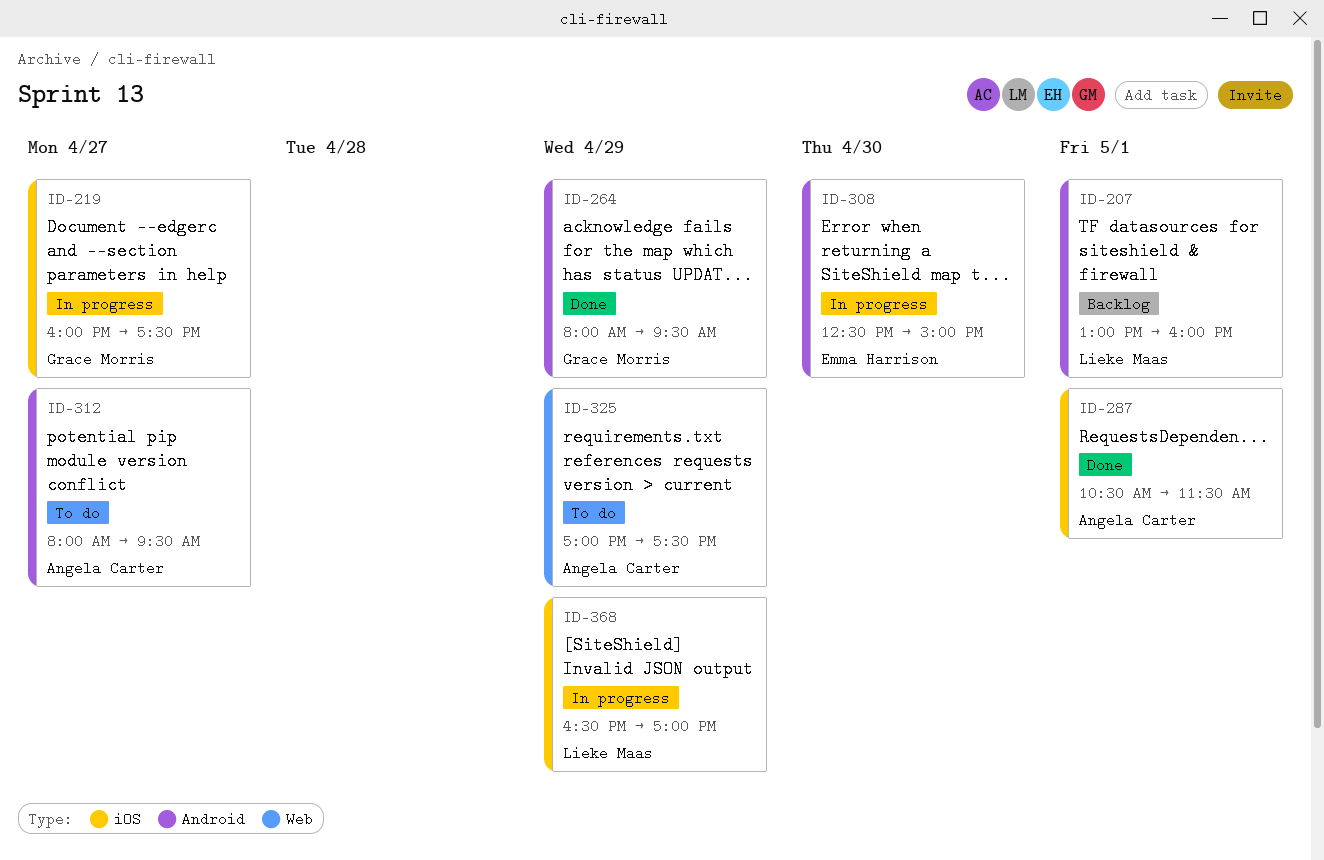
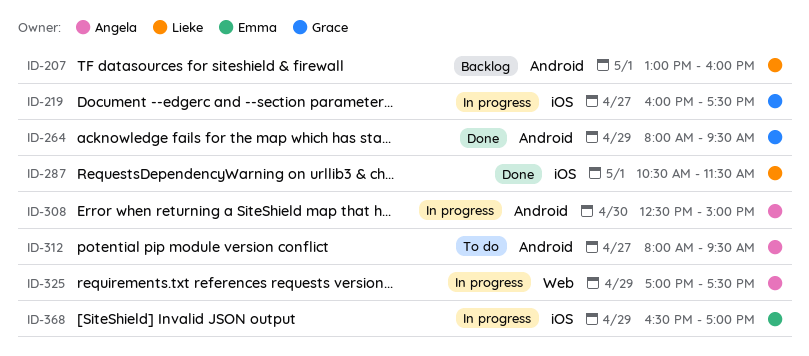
ID-287, owner: Angela Carter -> Lieke Maas
ID-308, owner: Emma Harrison -> Angela Carter
ID-325, status: To do -> In progress
ID-368, owner: Lieke Maas -> Emma Harrison

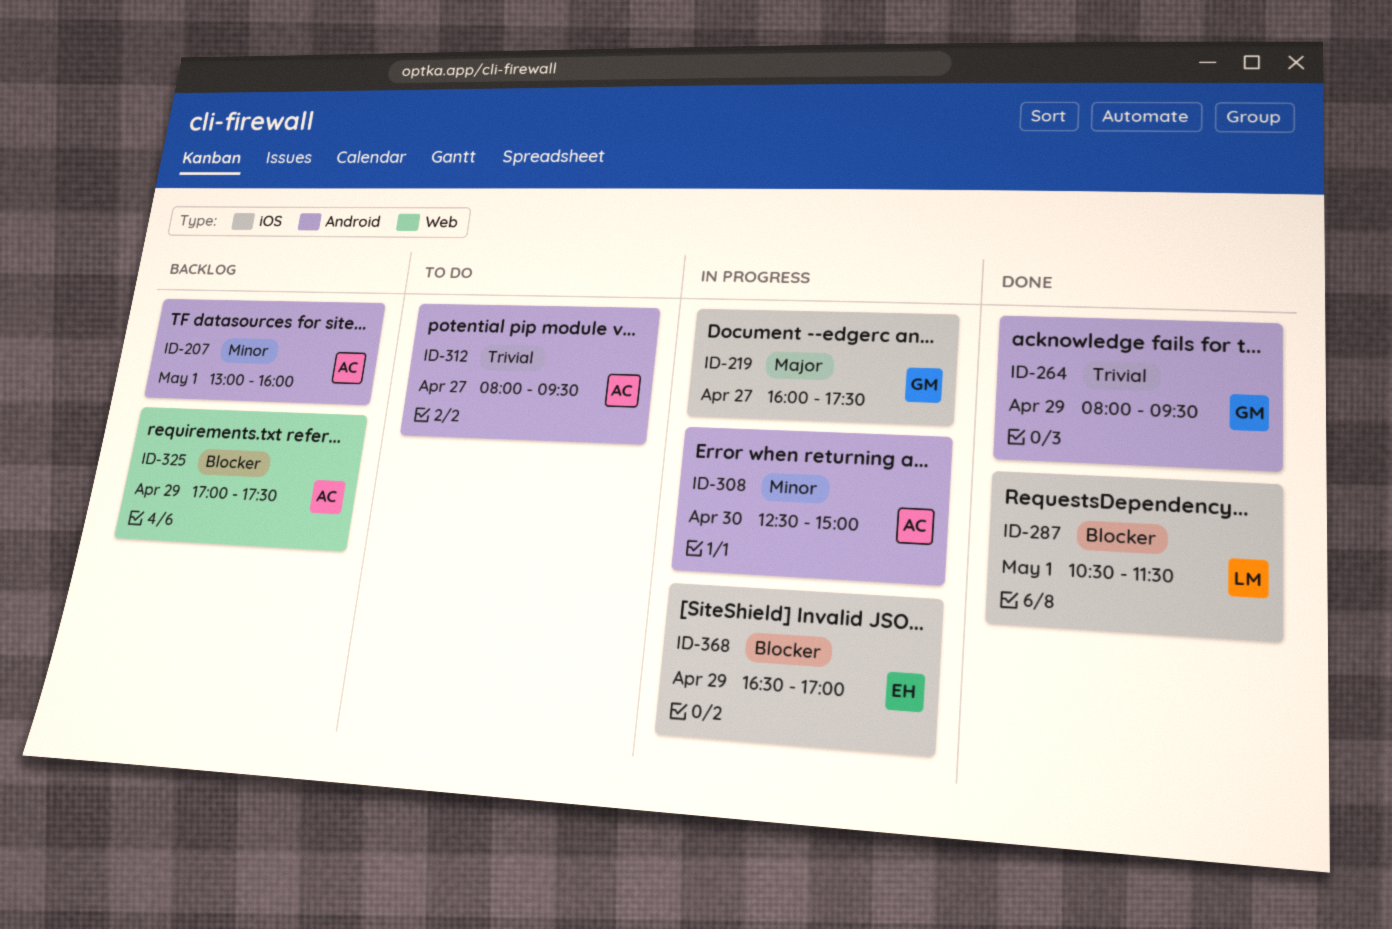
ID-207, owner: Lieke -> Angela
ID-325, status: In progress -> Backlog

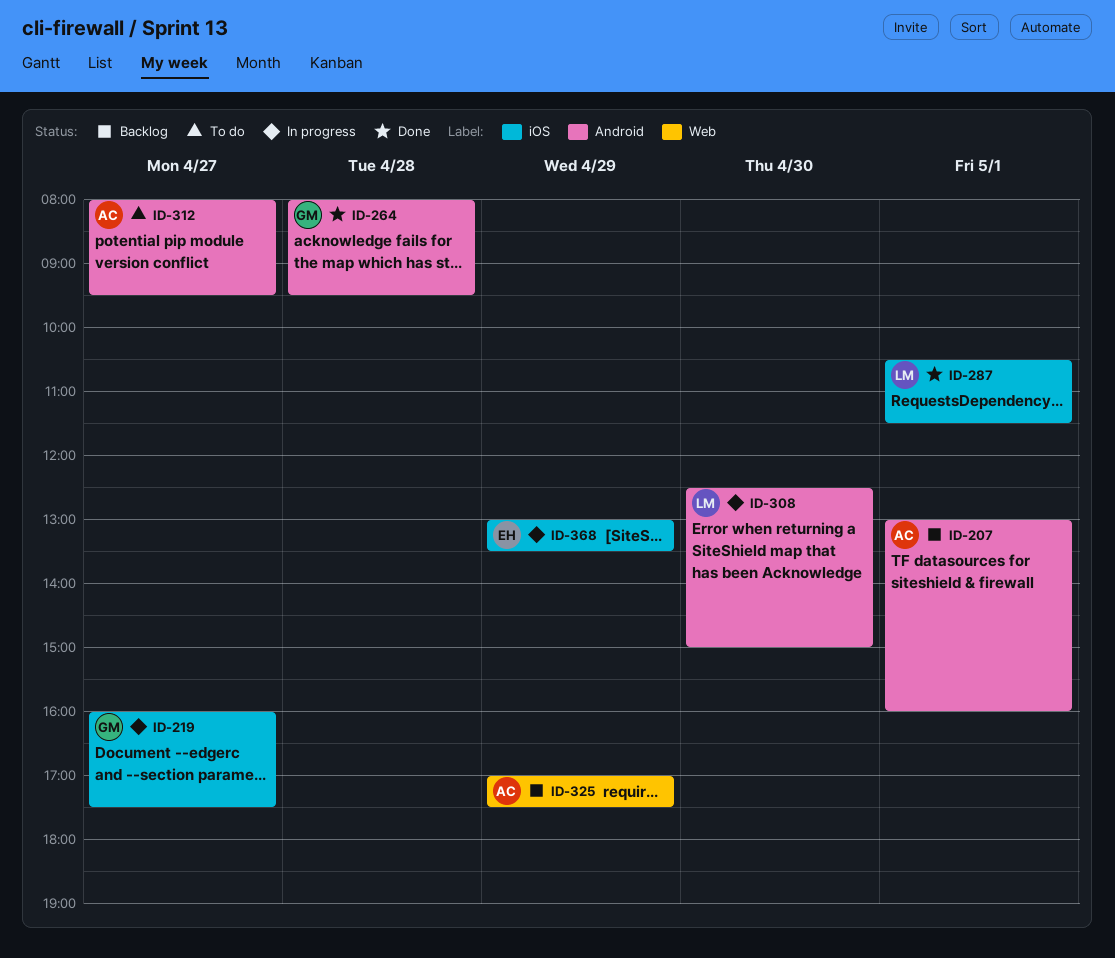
ID-264, day: Apr 29 -> Apr 28
ID-308, owner: AC -> LM
ID-368, begins: 16:30 -> 13:00
ID-368, ends: 17:00 -> 13:30

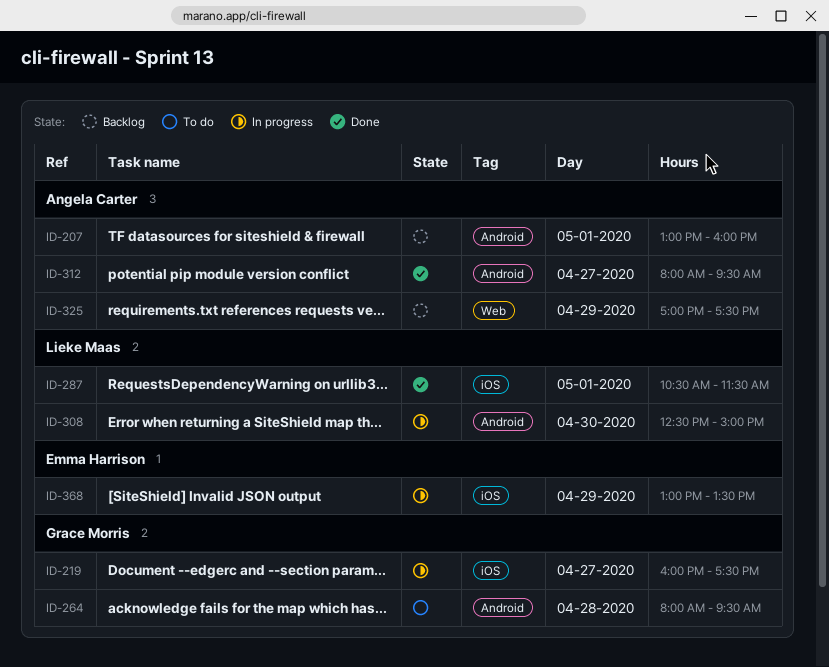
ID-264, status: Done -> To do
ID-312, status: To do -> Done

